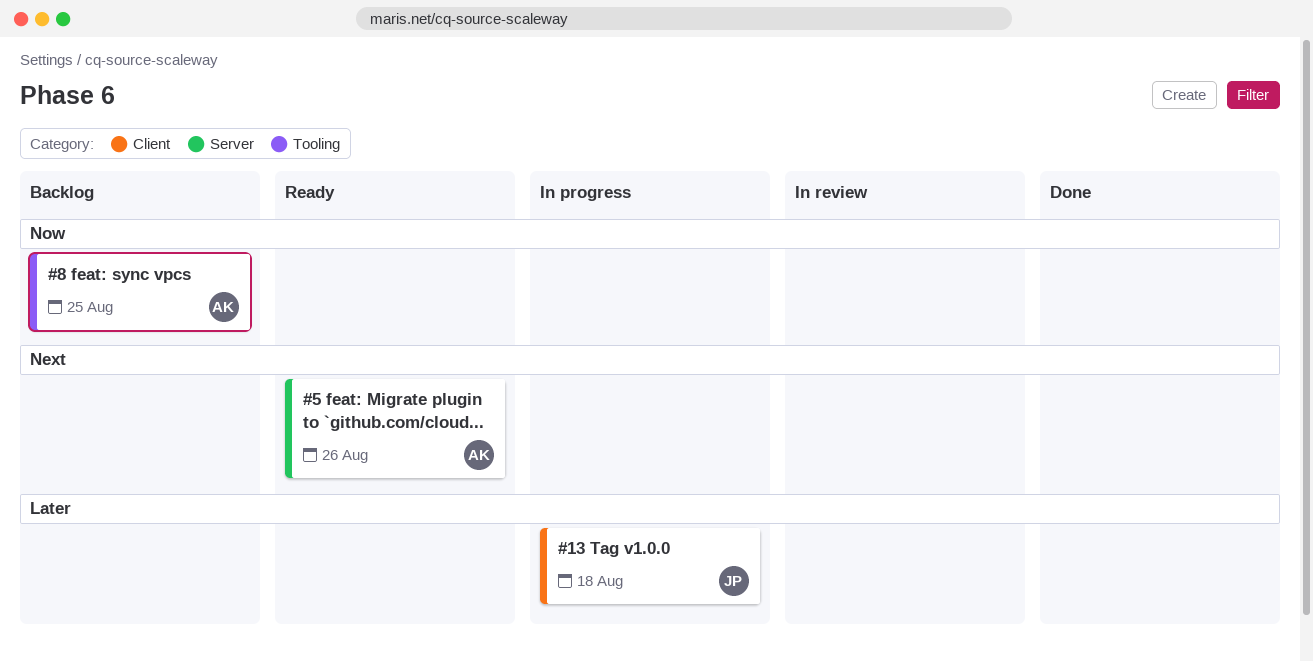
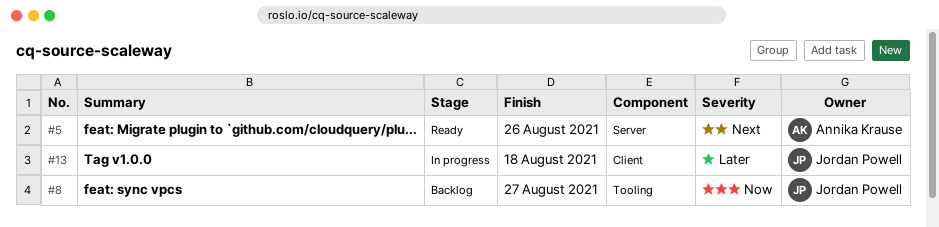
#8, owner: Annika Krause -> Jordan Powell
#8, due: Aug 25 -> Aug 27

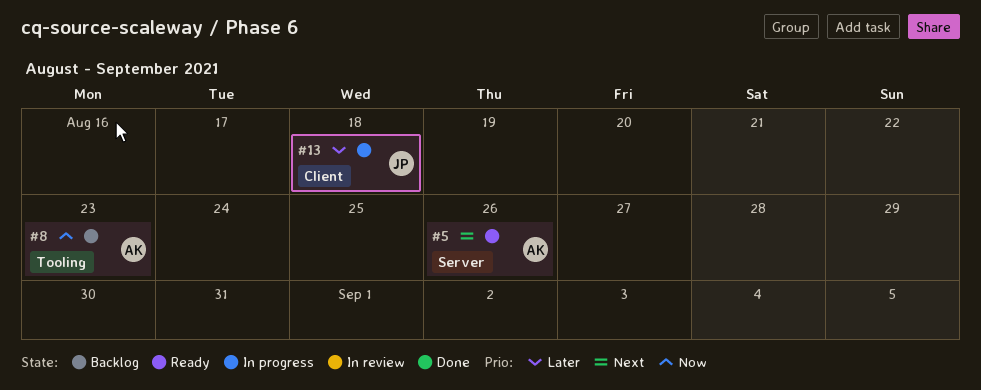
#8, owner: Jordan Powell -> Annika Krause
#8, due: Aug 27 -> Aug 23

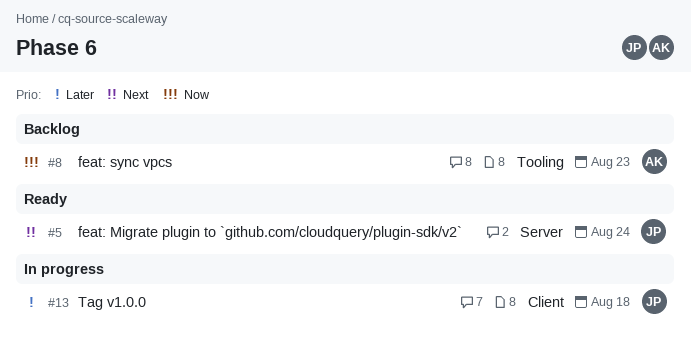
#5, owner: AK -> JP
#5, due: Aug 26 -> Aug 24

